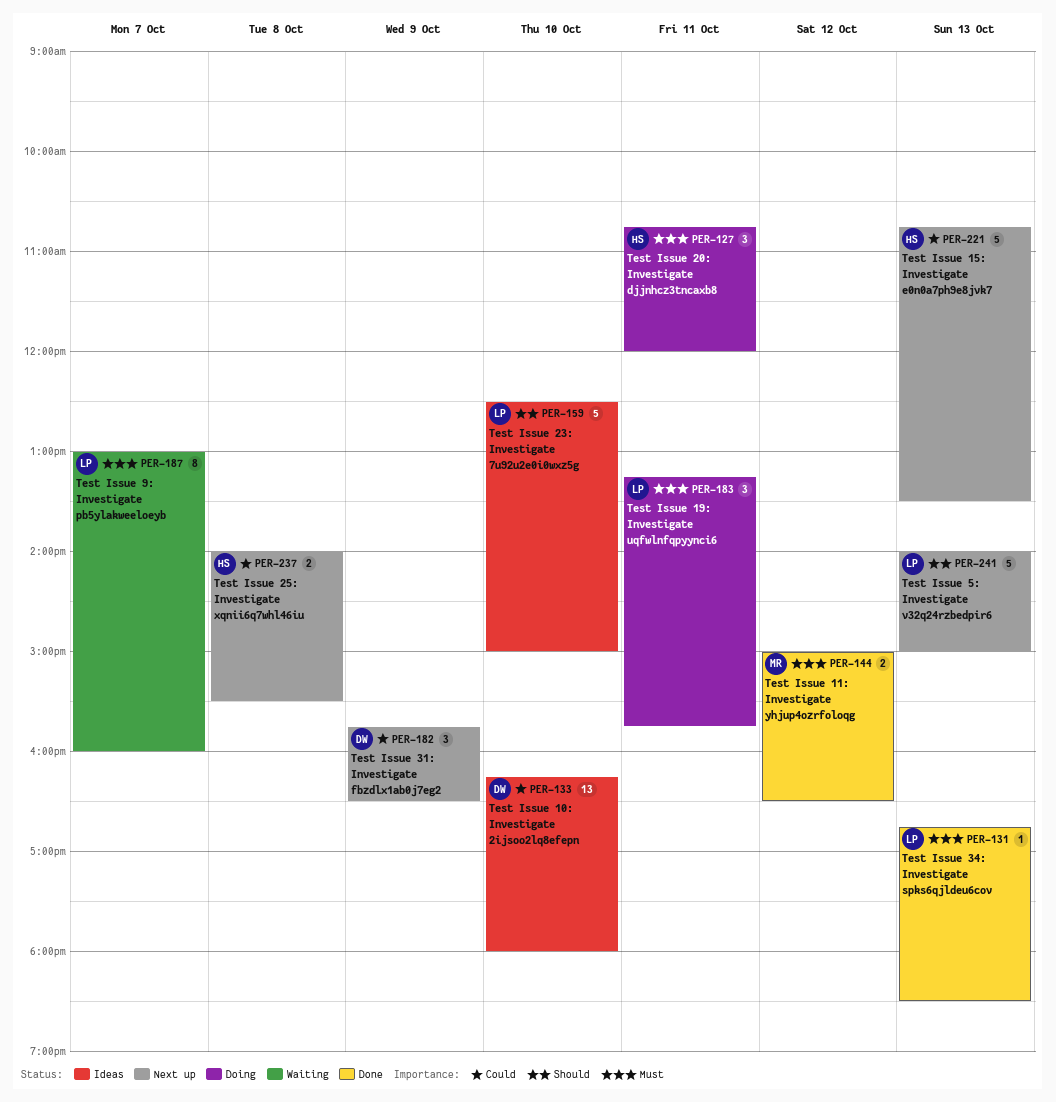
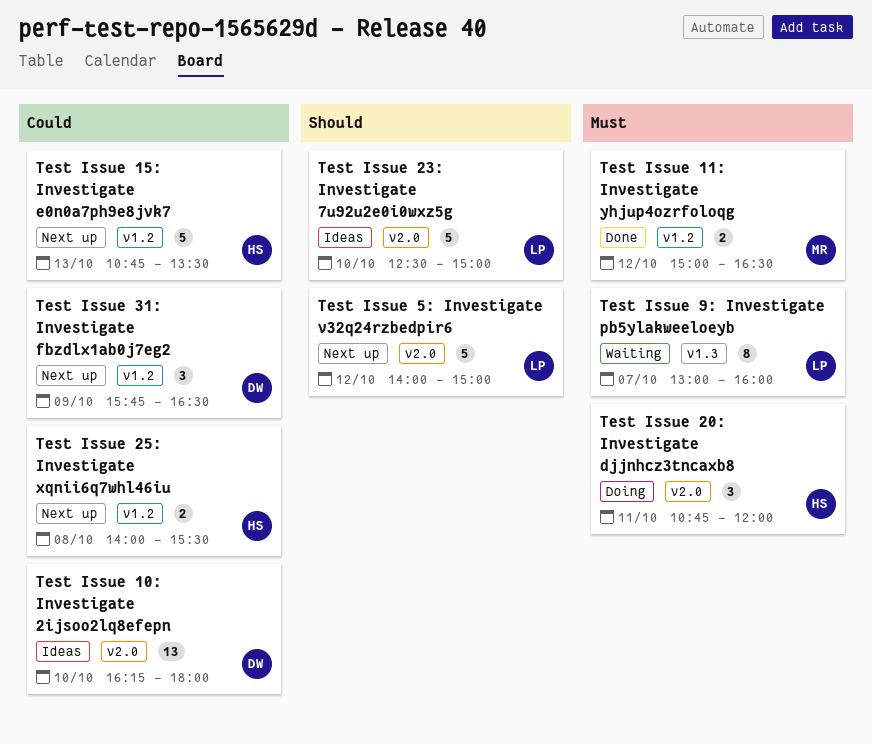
Test Issue 19: Investigate uqfwlnfqpyynci6: present -> none
Test Issue 34: Investigate spks6qjldeu6cov: present -> none
Test Issue 5: Investigate v32q24rzbedpir6, day: Oct 13 -> Oct 12

